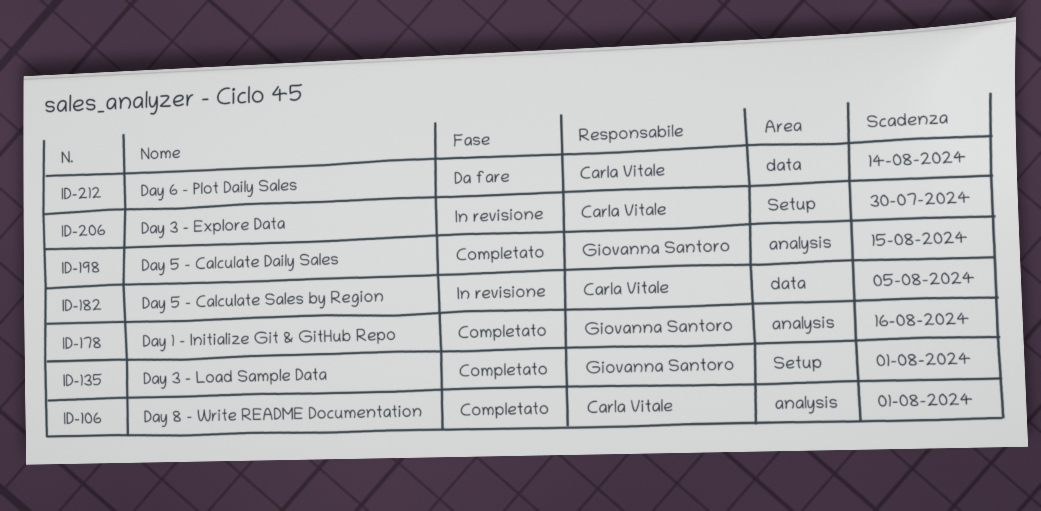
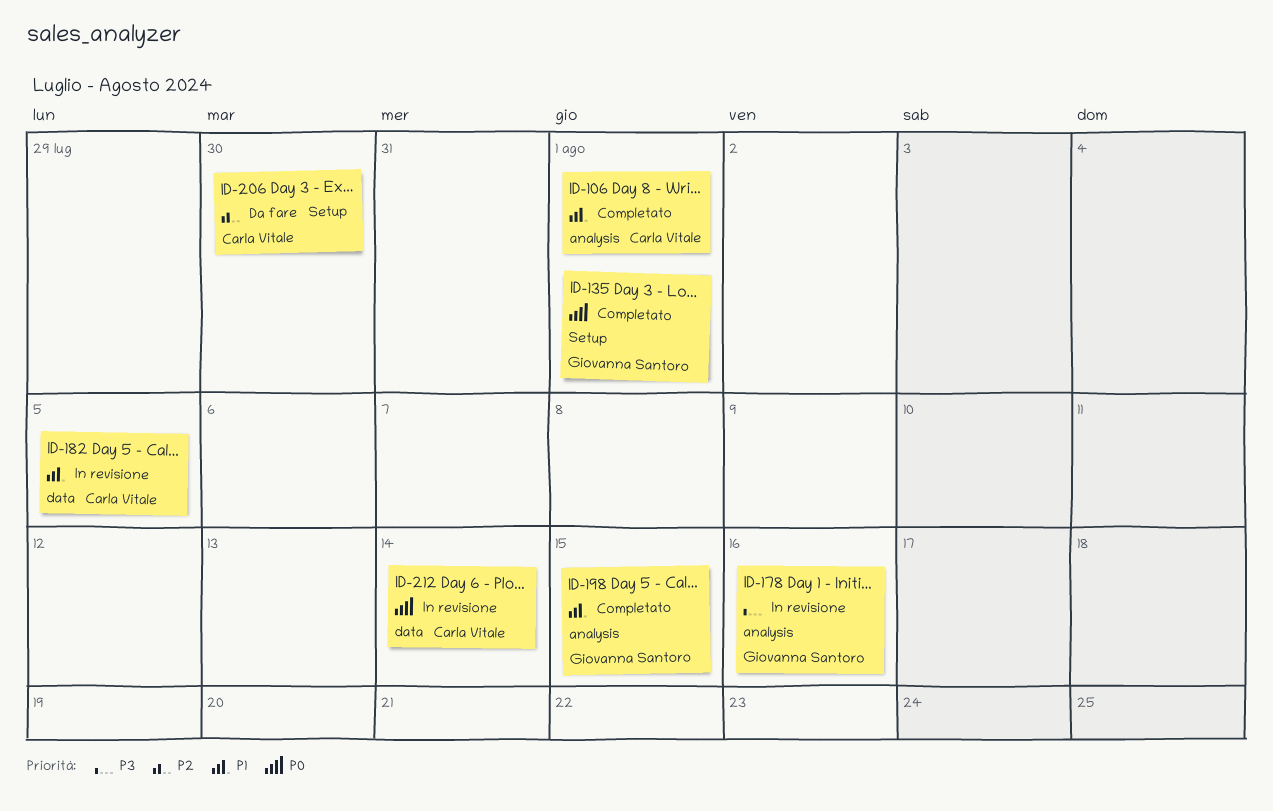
ID-178, status: Completato -> In revisione
ID-206, status: In revisione -> Da fare
ID-212, status: Da fare -> In revisione

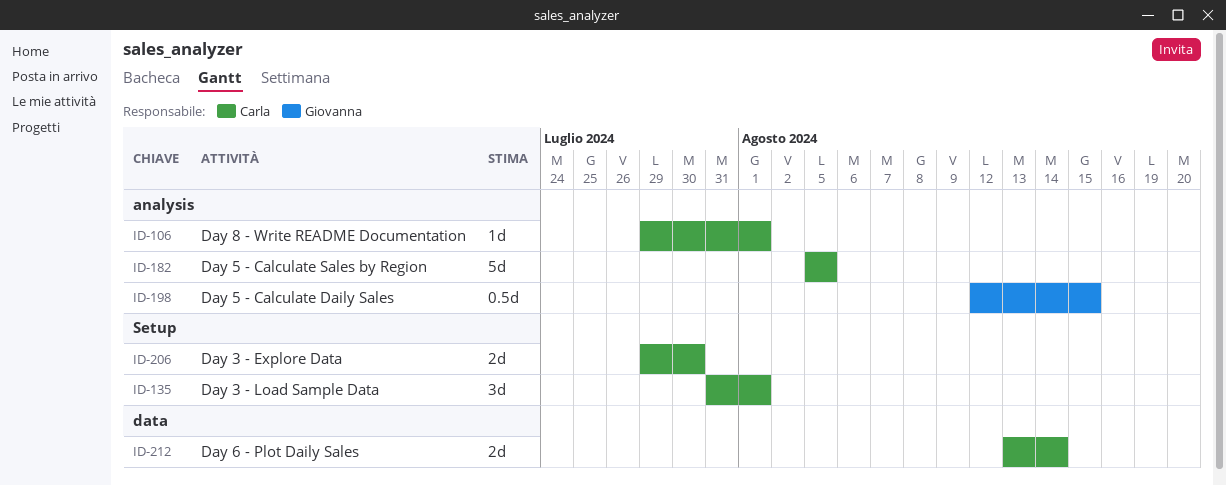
ID-135, owner: Giovanna Santoro -> Carla Vitale
ID-178: present -> none
ID-182, label: data -> analysis

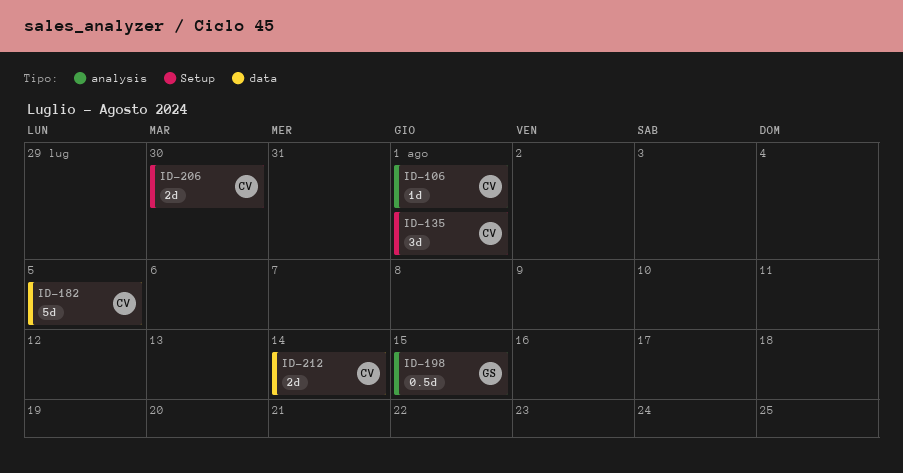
ID-182, label: analysis -> data

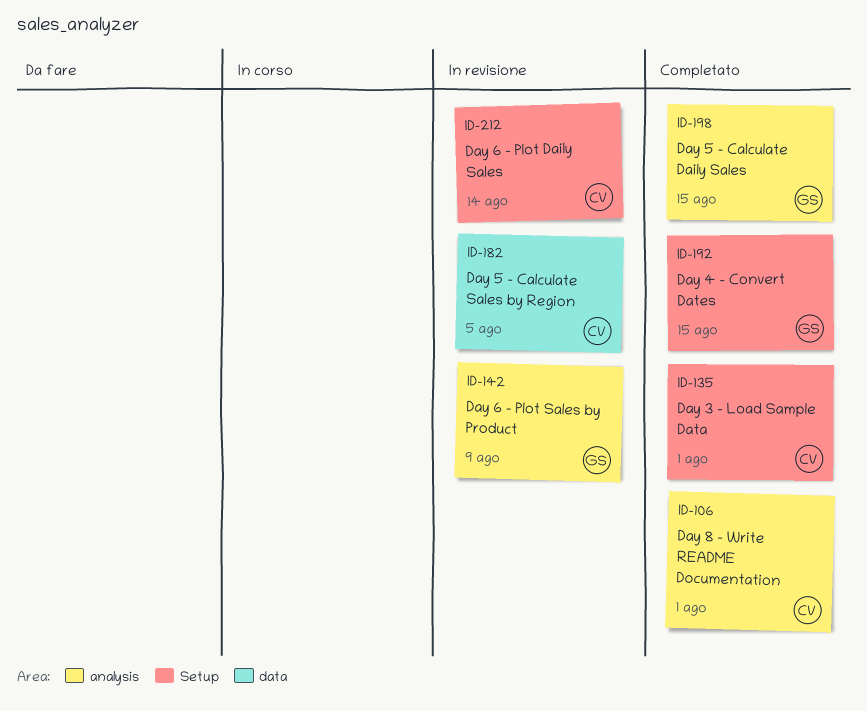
ID-142: none -> present
ID-192: none -> present
ID-206: present -> none
ID-212, label: data -> Setup

